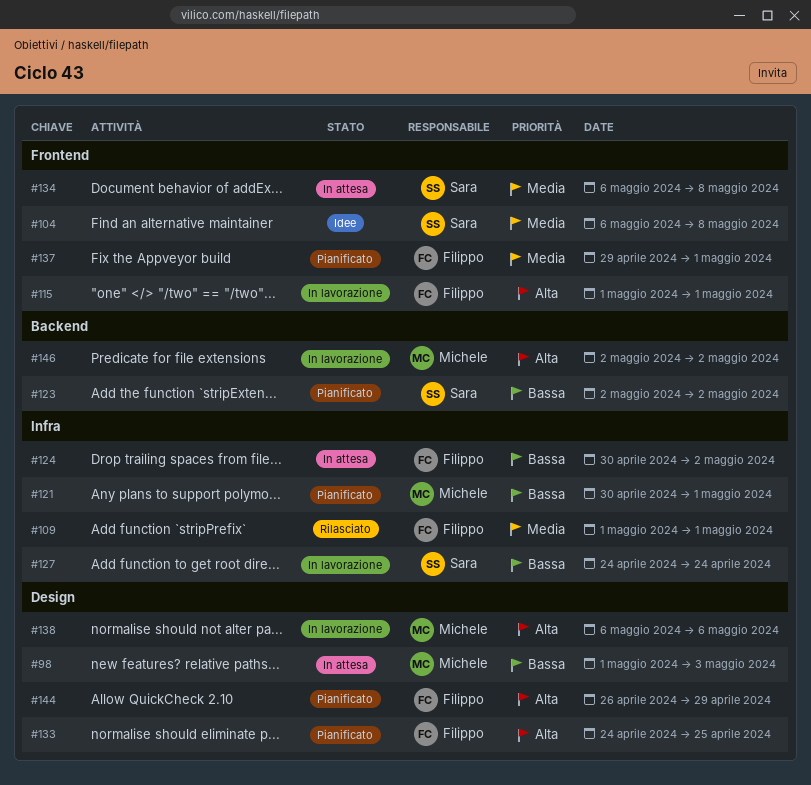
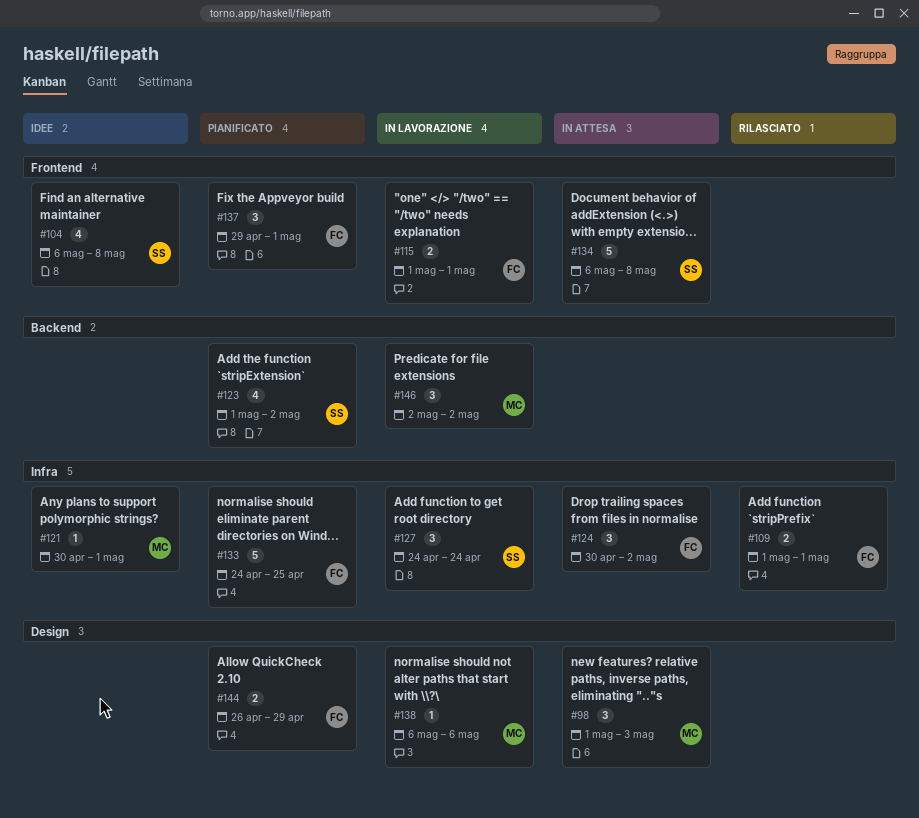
#121, status: Pianificato -> Idee
#123, start: May 2 -> May 1
#133, label: Design -> Infra

